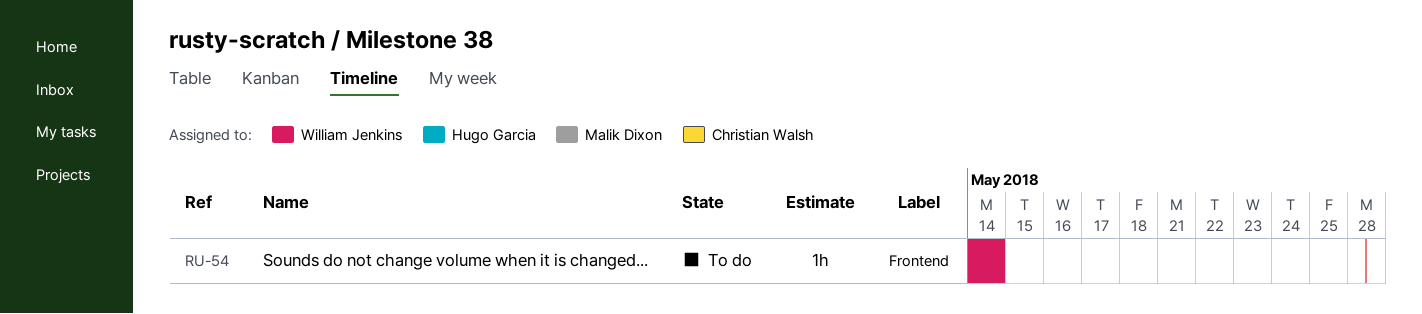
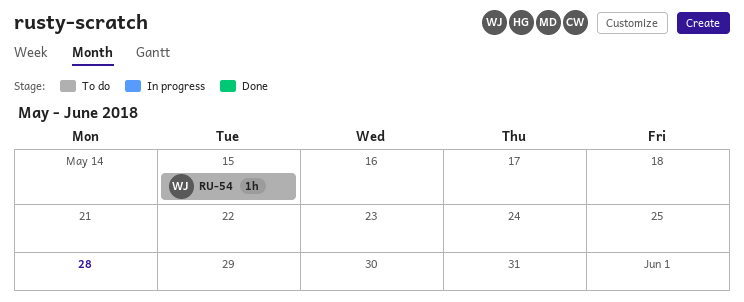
RU-54, start: May 14 -> May 15
RU-54, due: May 14 -> May 15

